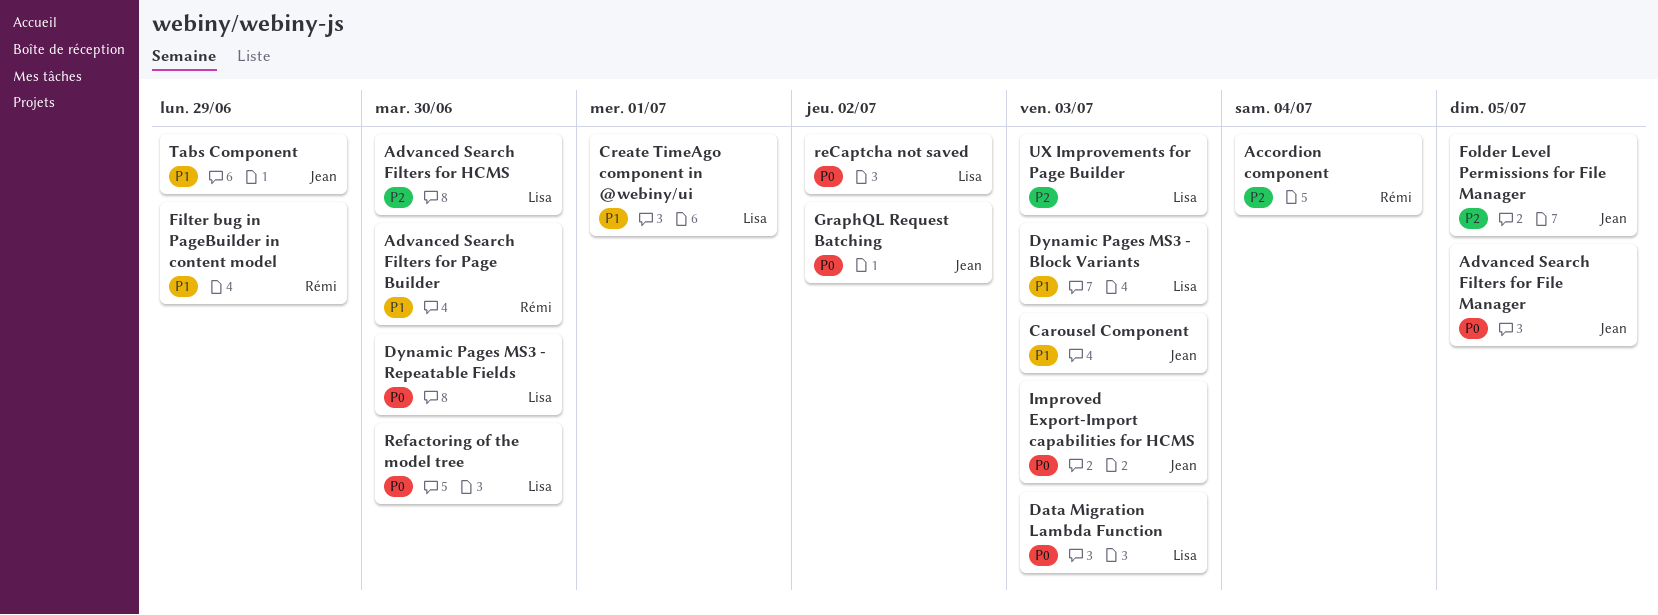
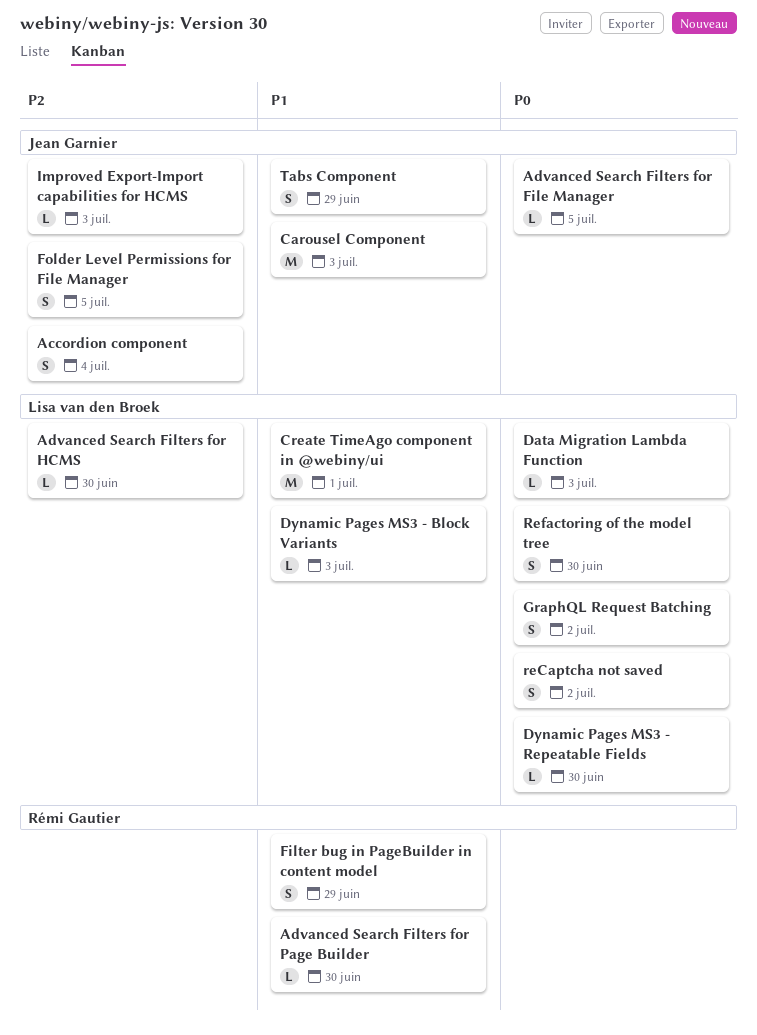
Accordion component, owner: Rémi Gautier -> Jean Garnier
GraphQL Request Batching, owner: Jean Garnier -> Lisa van den Broek
Improved Export-Import capabilities for HCMS, priority: P0 -> P2
UX Improvements for Page Builder: present -> none

